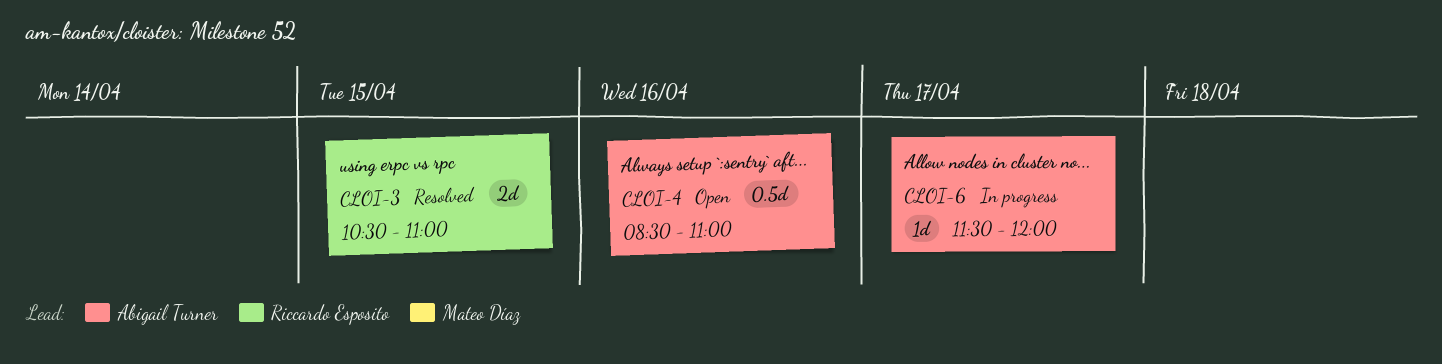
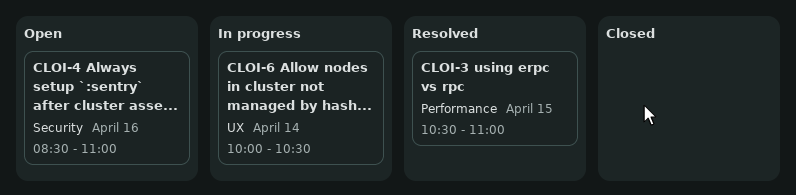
CLOI-6, day: Apr 17 -> Apr 14
CLOI-6, begins: 11:30 -> 10:00
CLOI-6, ends: 12:00 -> 10:30

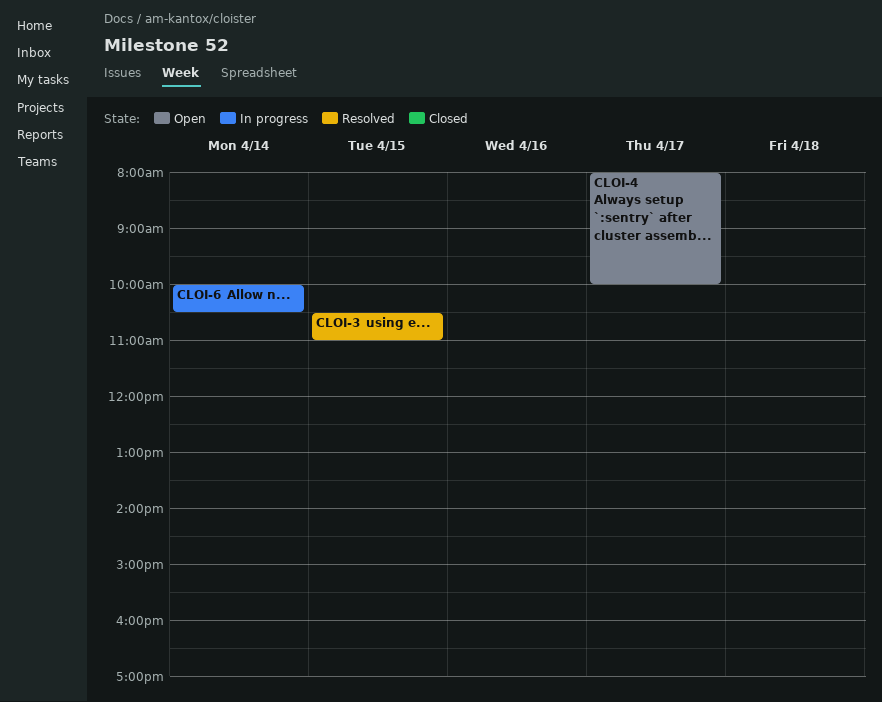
CLOI-4, day: Apr 16 -> Apr 17
CLOI-4, begins: 08:30 -> 08:00
CLOI-4, ends: 11:00 -> 10:00

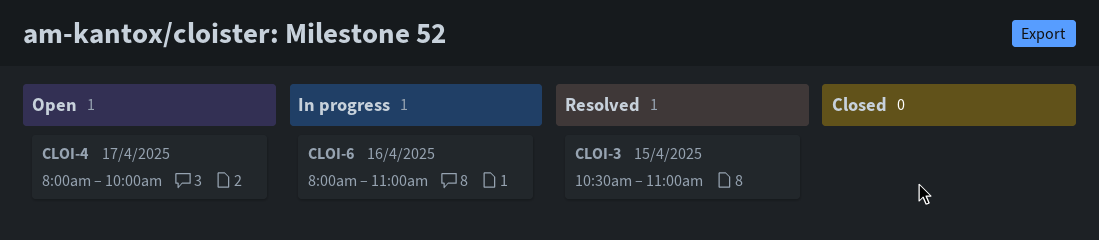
CLOI-6, day: Apr 14 -> Apr 16
CLOI-6, begins: 10:00 -> 08:00
CLOI-6, ends: 10:30 -> 11:00

